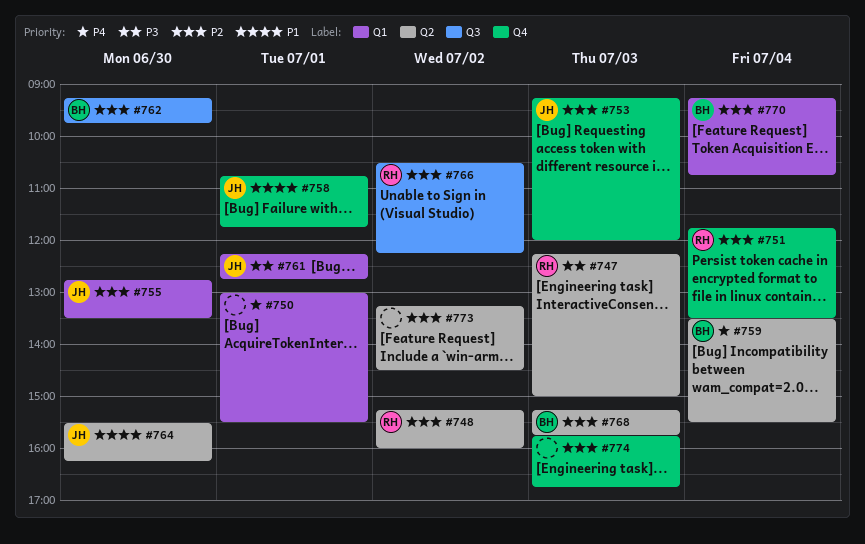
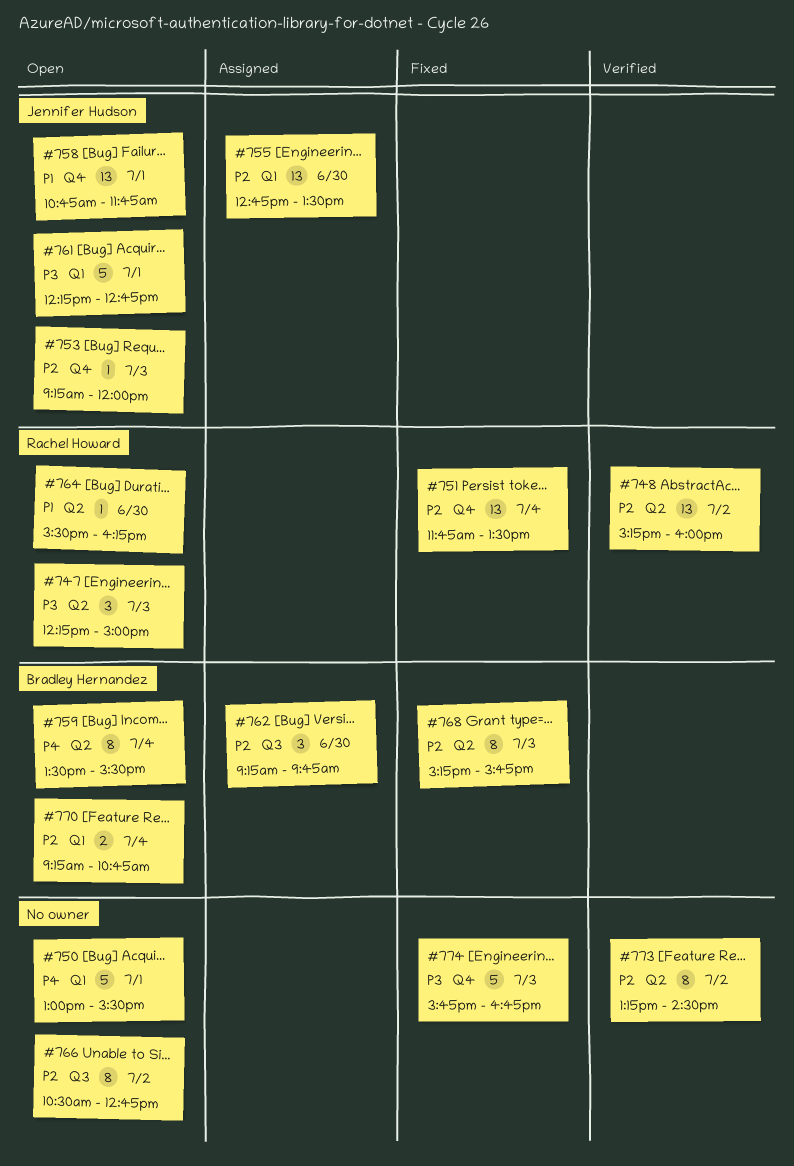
#764, owner: Jennifer Hudson -> Rachel Howard
#766, owner: Rachel Howard -> none
#766, ends: 12:15 -> 12:45
#774, priority: P2 -> P3

